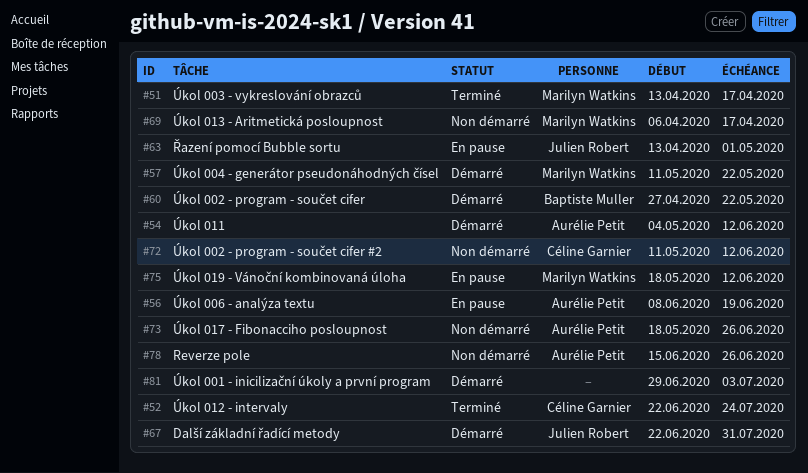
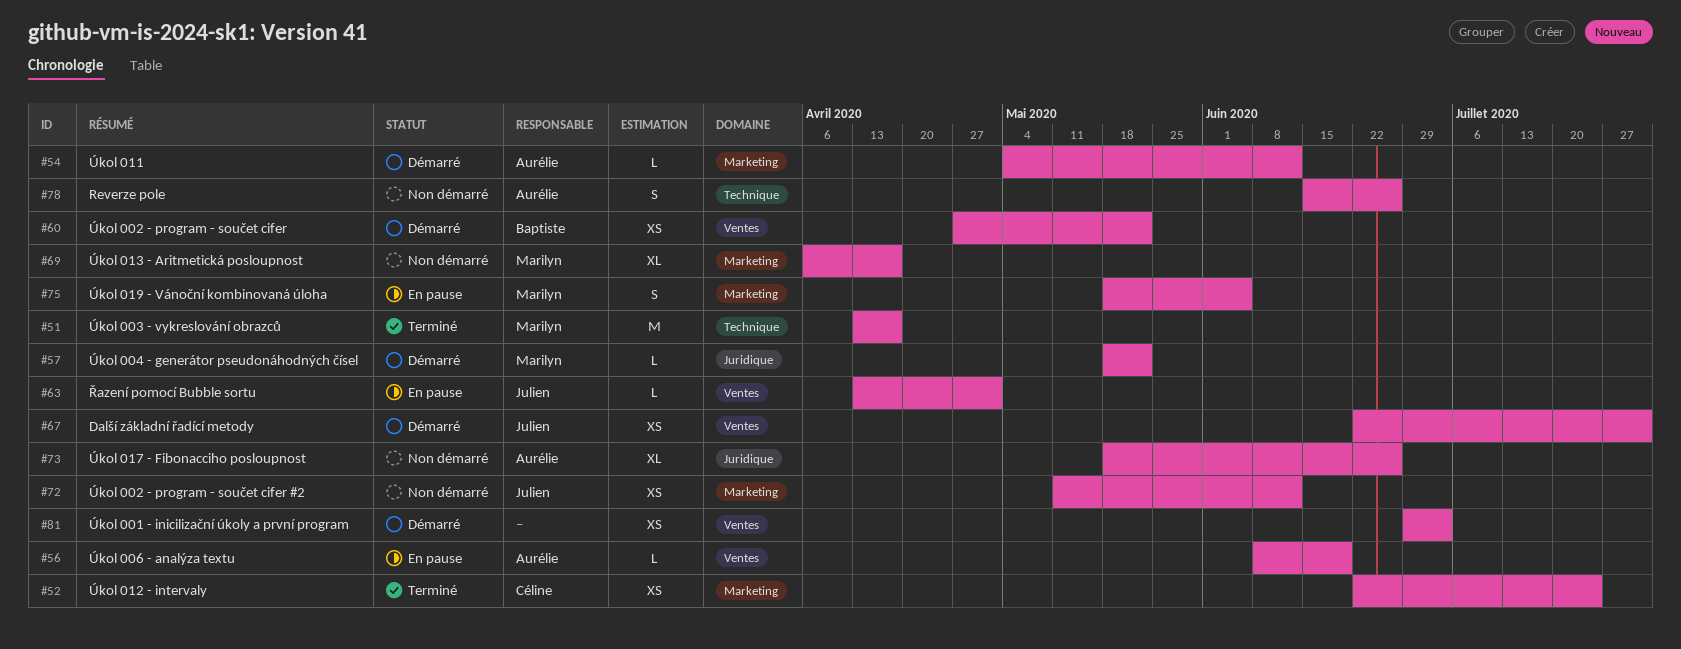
#57, start: May 11 -> May 18
#72, owner: Céline Garnier -> Julien Robert
#75, due: Jun 12 -> Jun 5

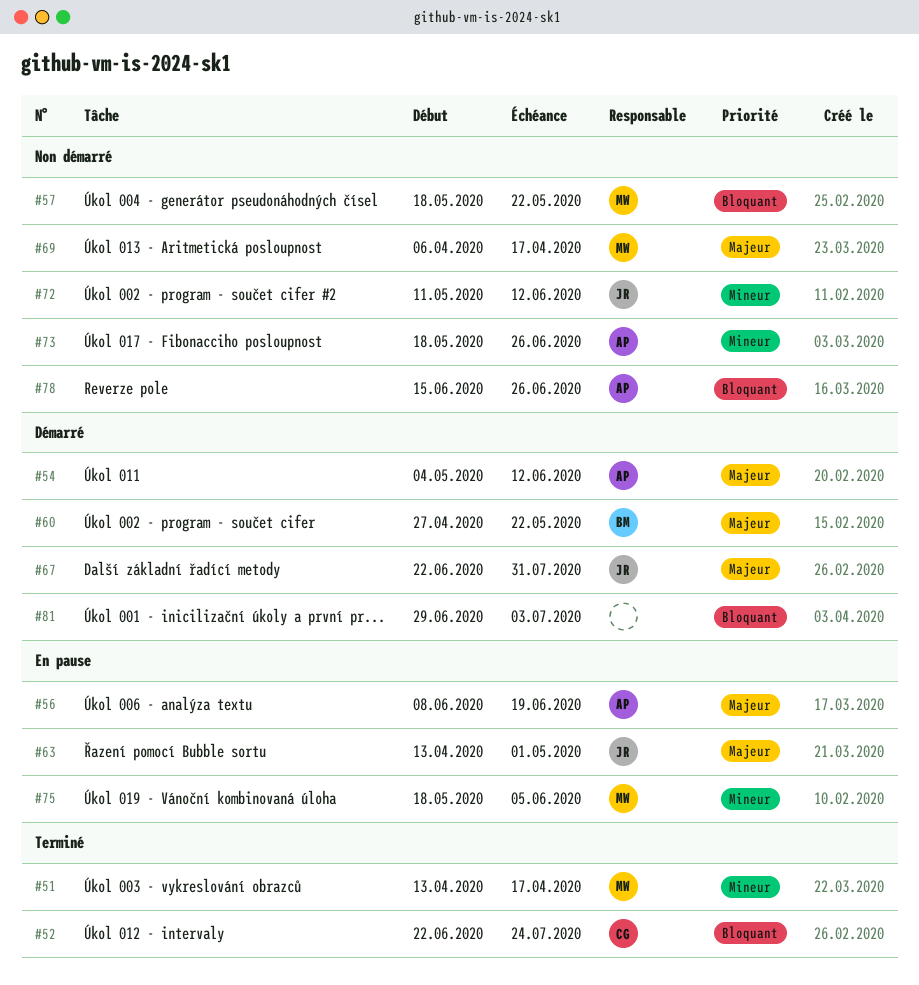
#57, status: Démarré -> Non démarré

